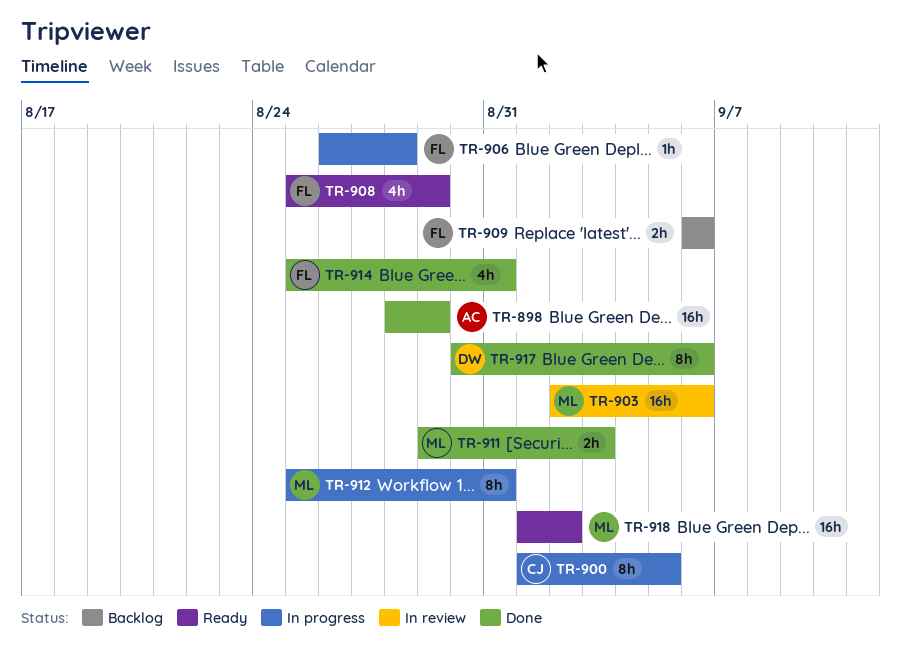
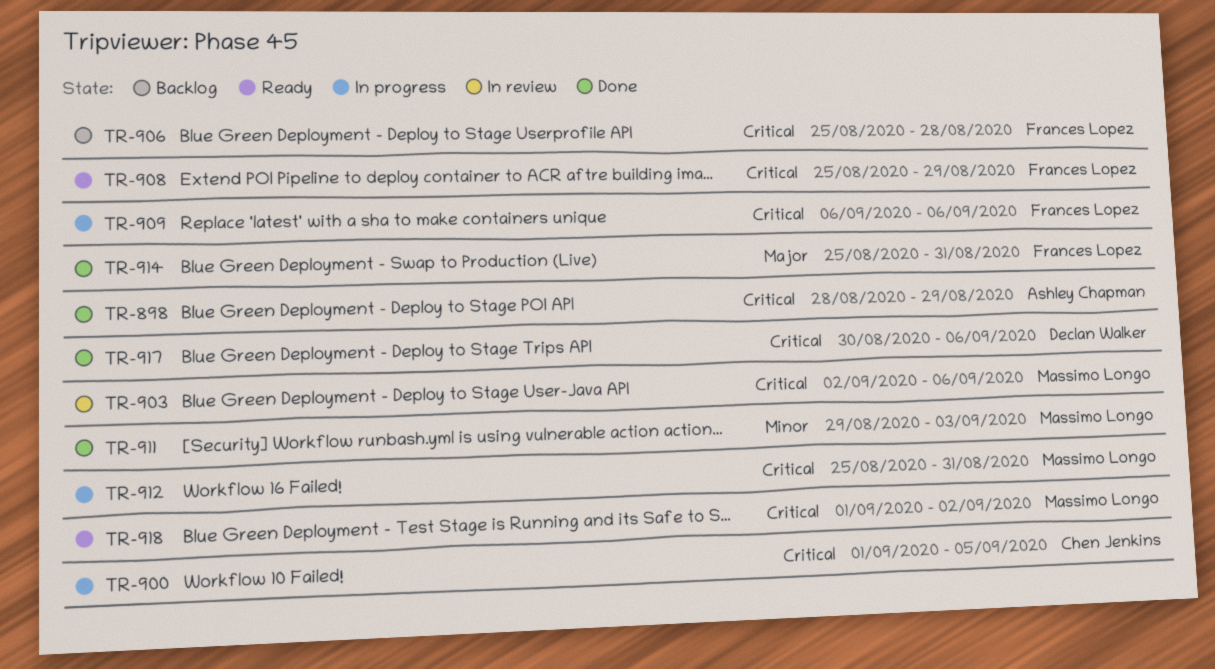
TR-906, status: In progress -> Backlog
TR-906, start: Aug 26 -> Aug 25
TR-909, status: Backlog -> In progress

